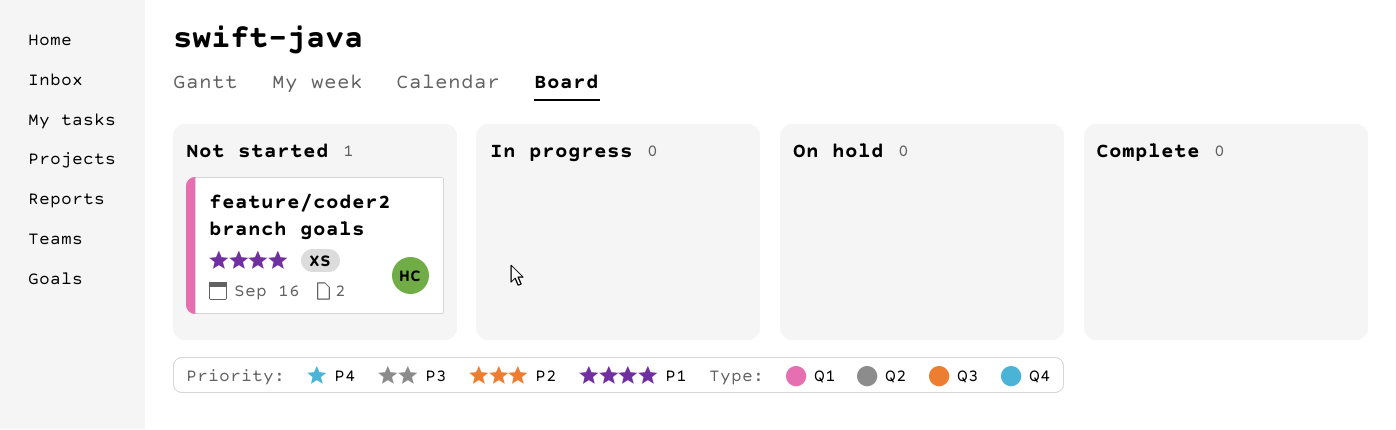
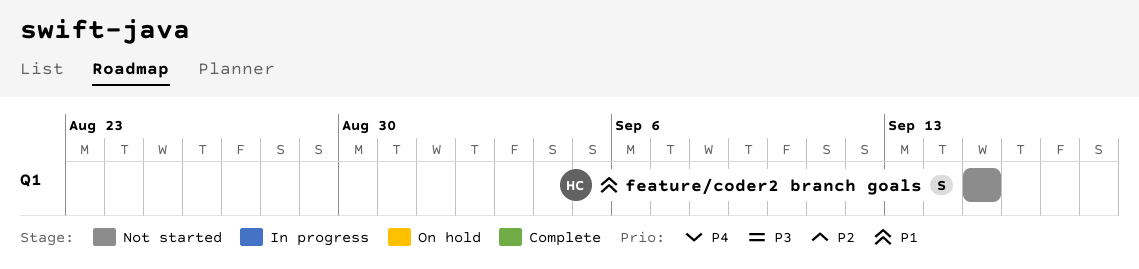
feature/coder2 branch goals, estimate: XS -> S
feature/coder2 branch goals, due: Sep 16 -> Sep 15

